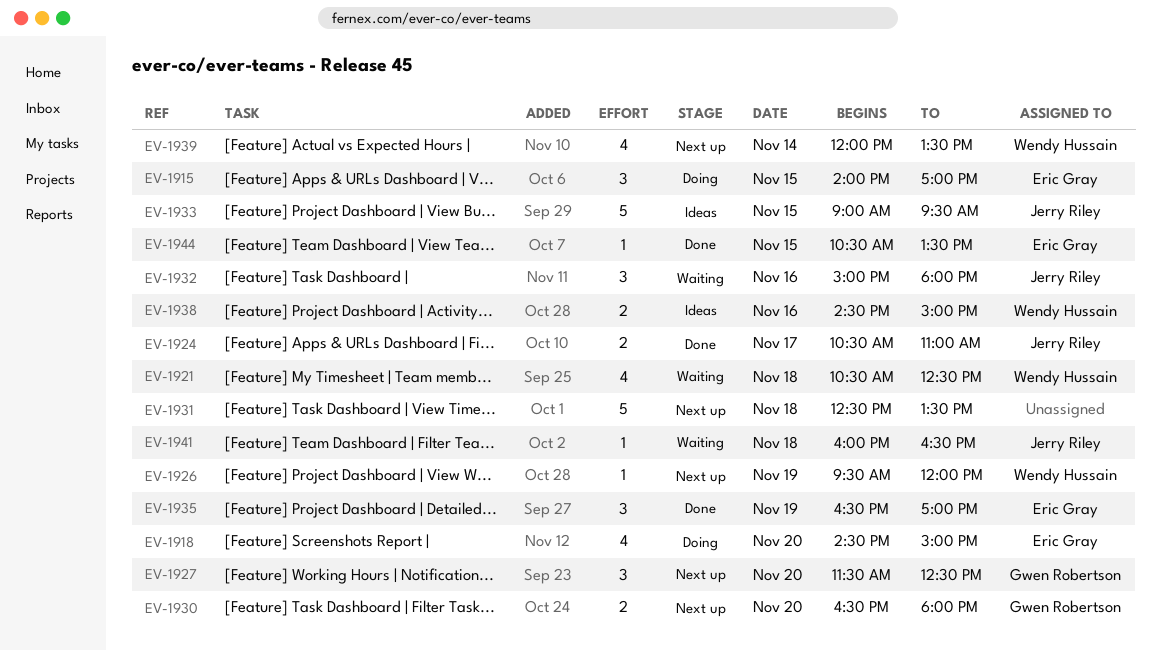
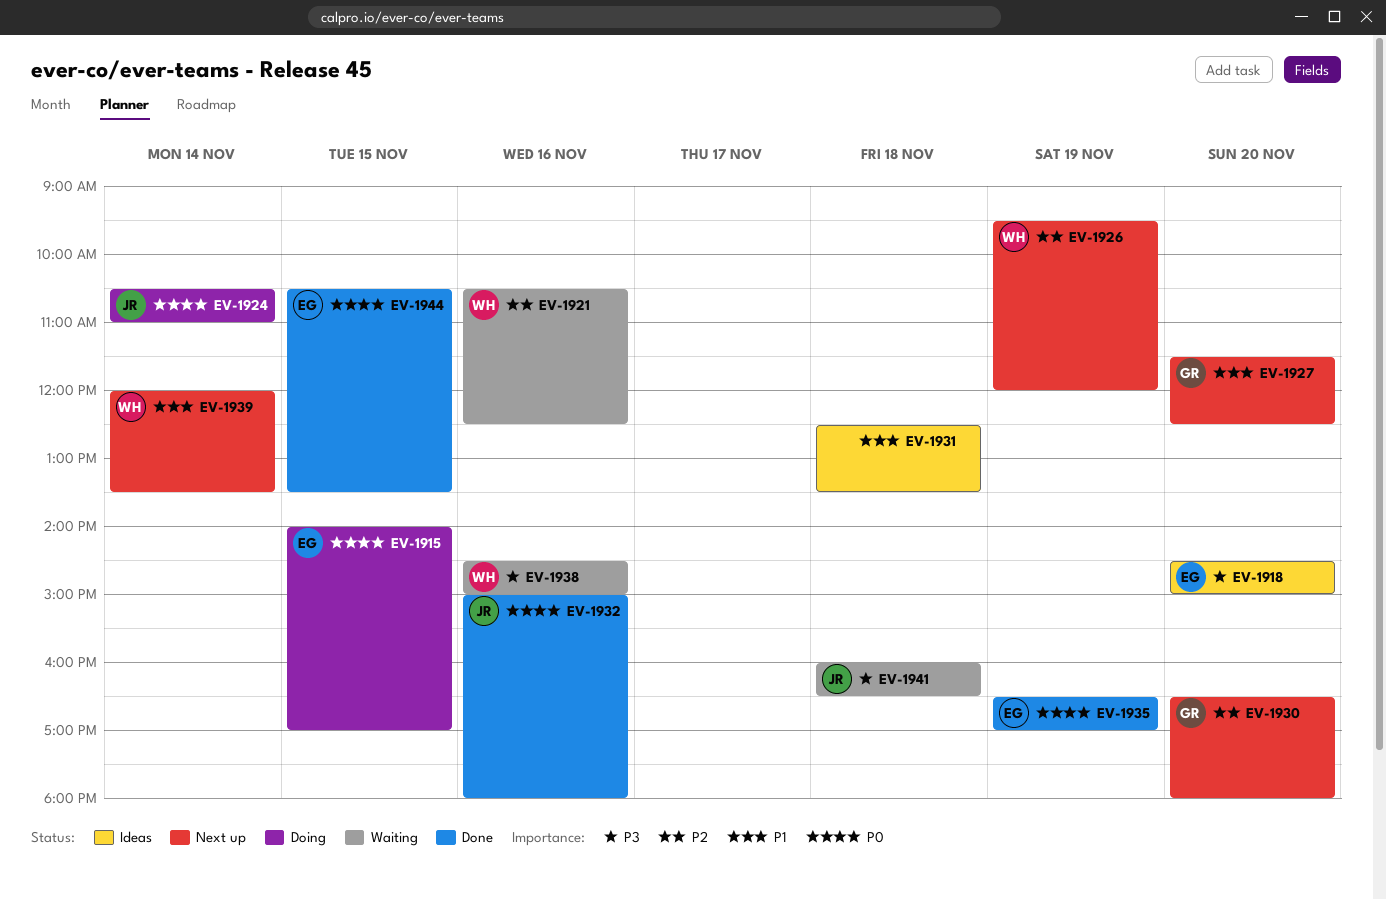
EV-1918, status: Doing -> Ideas
EV-1921, day: Nov 18 -> Nov 16
EV-1924, status: Done -> Doing
EV-1924, day: Nov 17 -> Nov 14
EV-1931, status: Next up -> Ideas
EV-1932, status: Waiting -> Done
EV-1933: present -> none
EV-1938, status: Ideas -> Waiting

